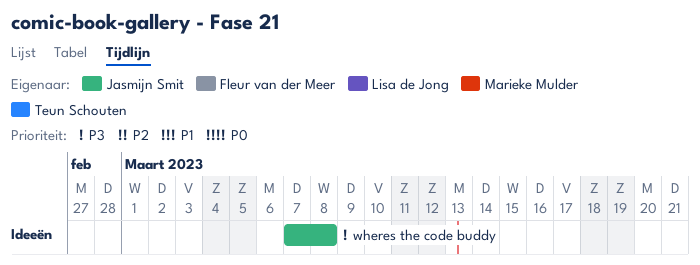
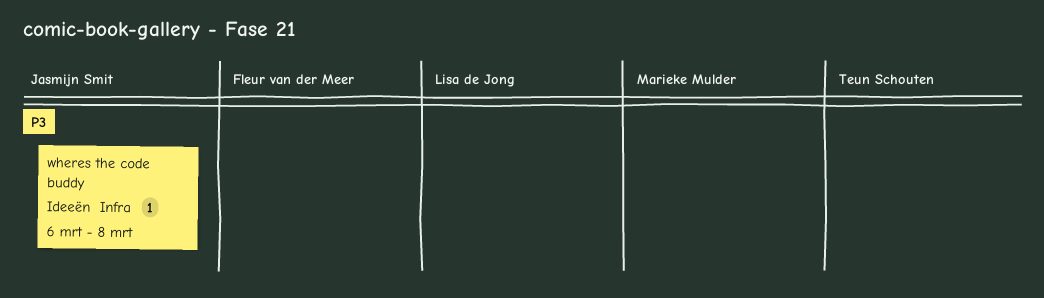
wheres the code buddy, start: Mar 7 -> Mar 6

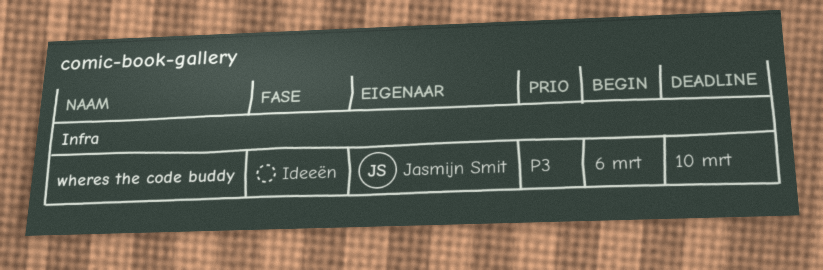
wheres the code buddy, due: Mar 8 -> Mar 10

